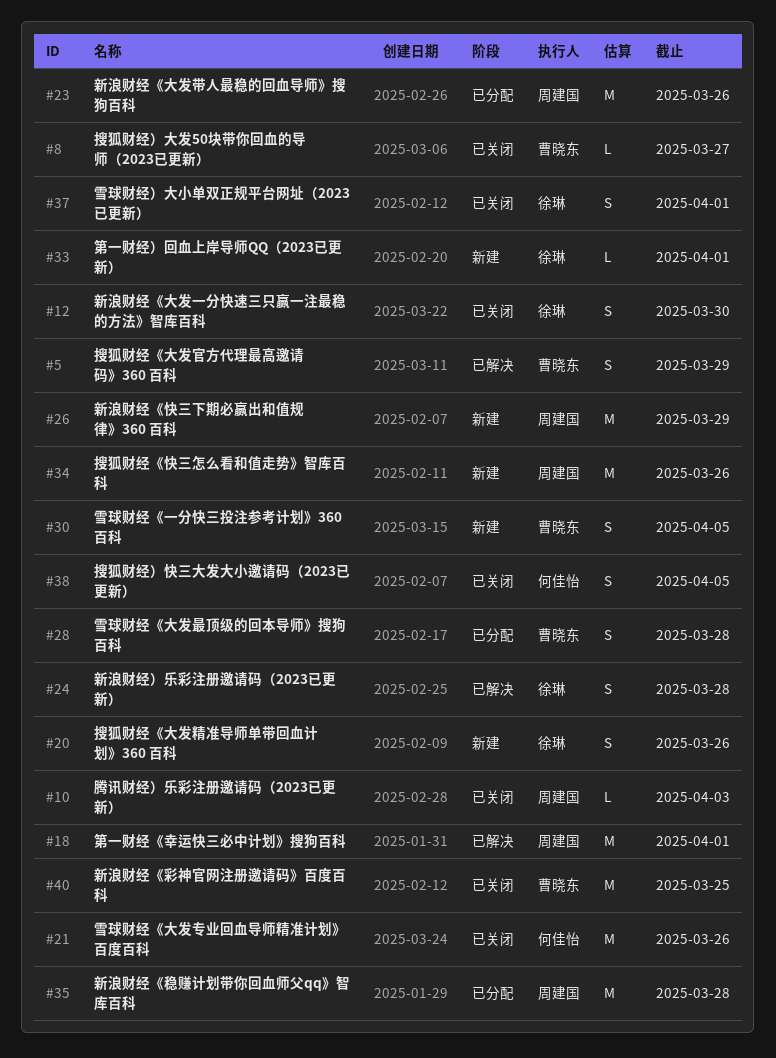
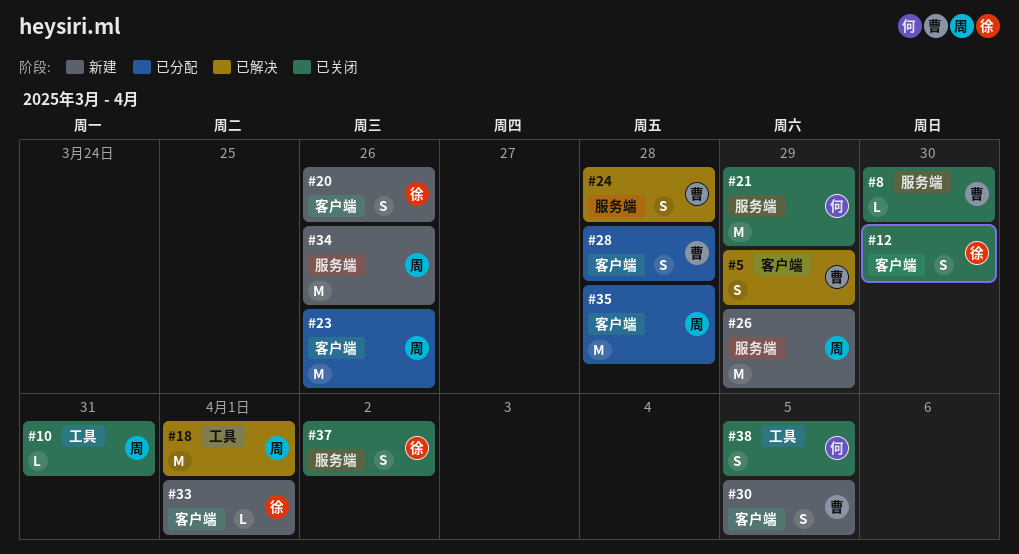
#8, due: Mar 27 -> Mar 30
#10, due: Apr 3 -> Mar 31
#21, due: Mar 26 -> Mar 29
#24, owner: 徐琳 -> 曹晓东
#37, due: Apr 1 -> Apr 2
#40: present -> none

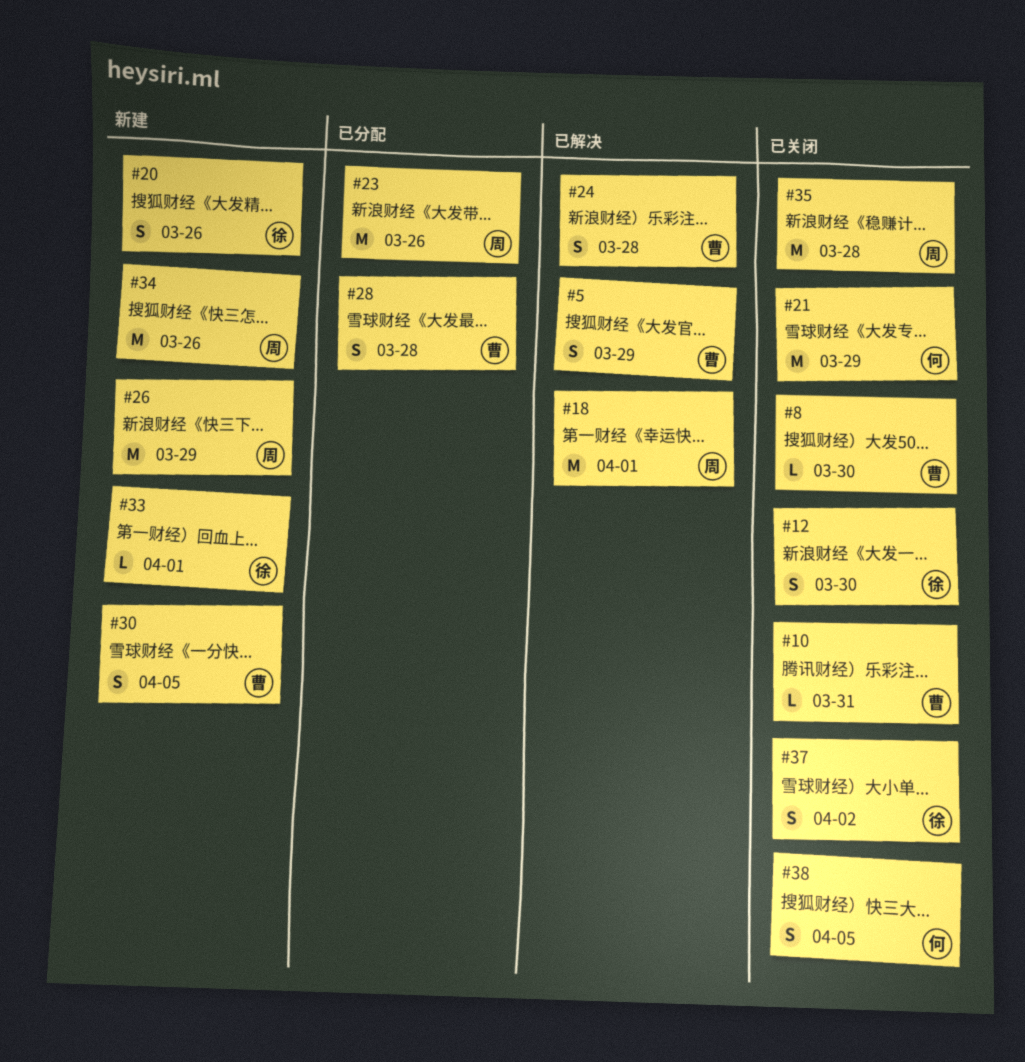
#10, owner: 周 -> 曹
#35, status: 已分配 -> 已关闭

